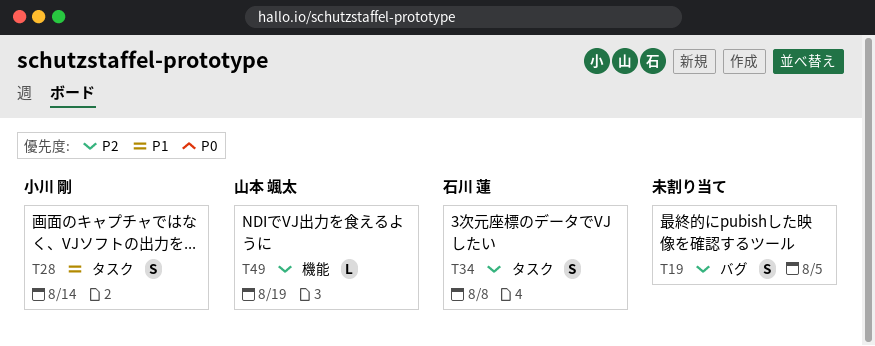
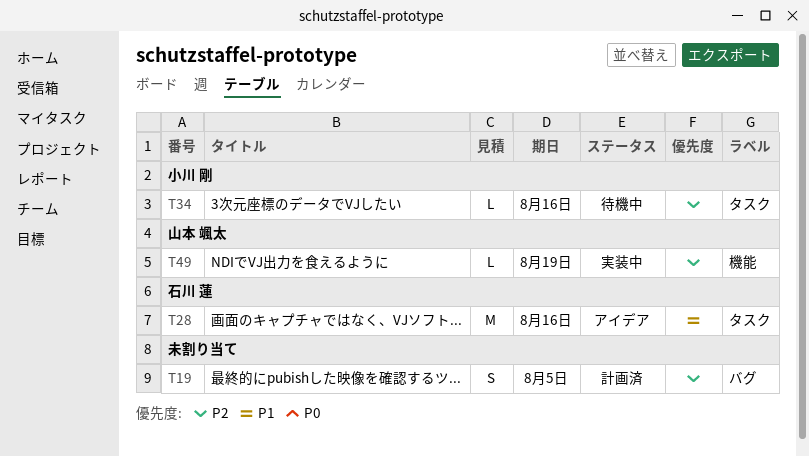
T28, owner: 小川 剛 -> 石川 蓮
T28, estimate: S -> M
T28, due: Aug 14 -> Aug 16
T34, owner: 石川 蓮 -> 小川 剛
T34, estimate: S -> L
T34, due: Aug 8 -> Aug 16

